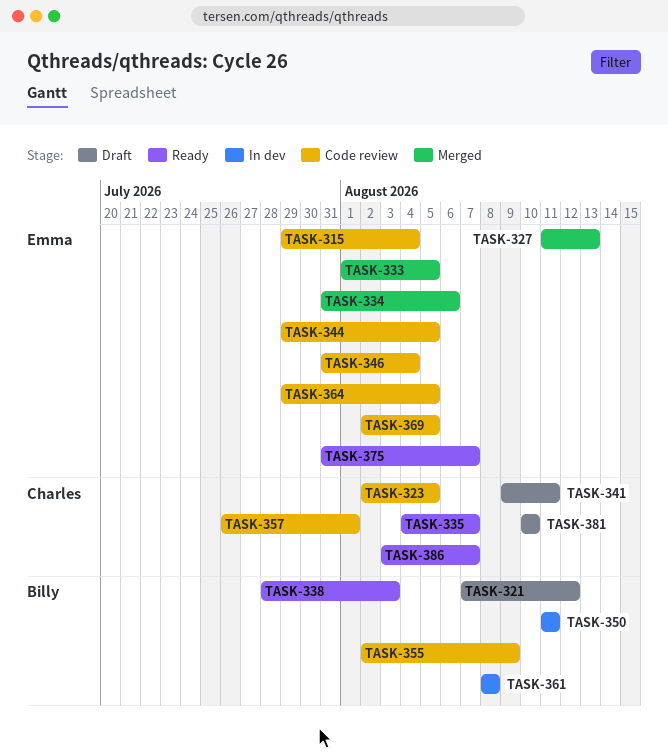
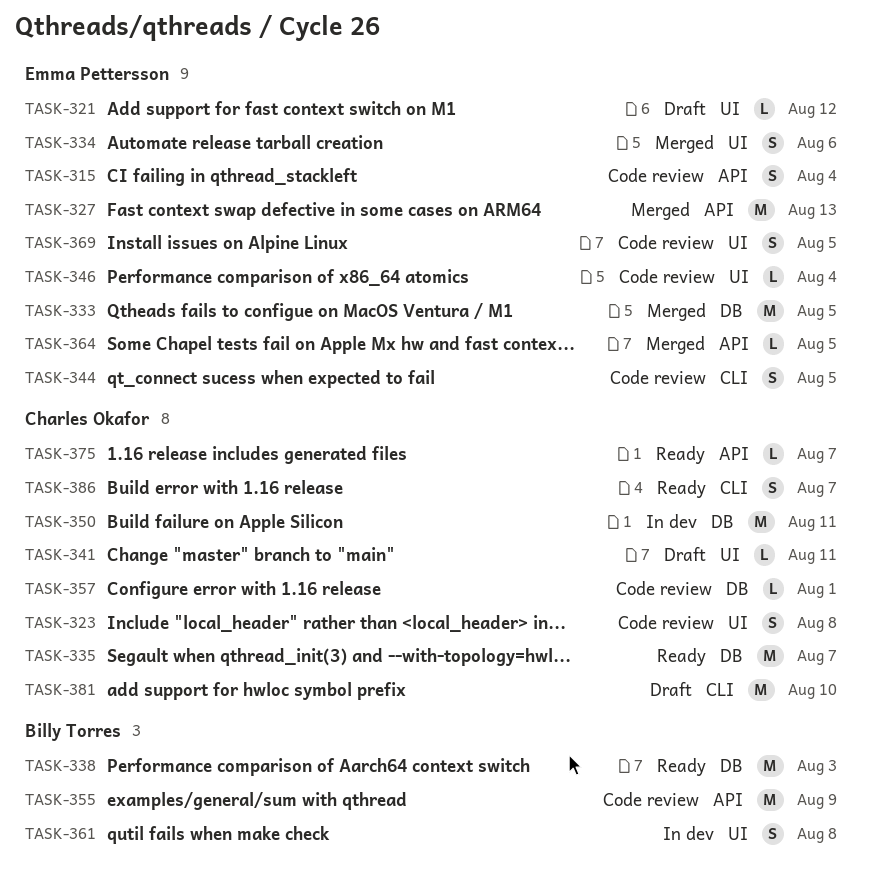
TASK-321, owner: Billy Torres -> Emma Pettersson
TASK-323, due: Aug 5 -> Aug 8
TASK-350, owner: Billy Torres -> Charles Okafor
TASK-364, status: Code review -> Merged
TASK-375, owner: Emma Pettersson -> Charles Okafor

